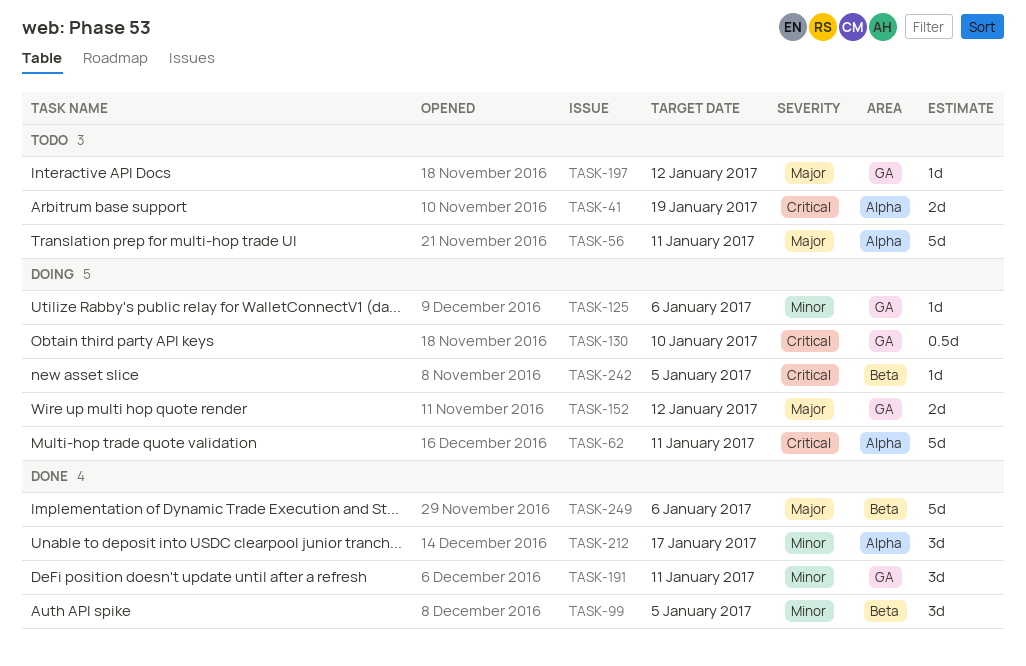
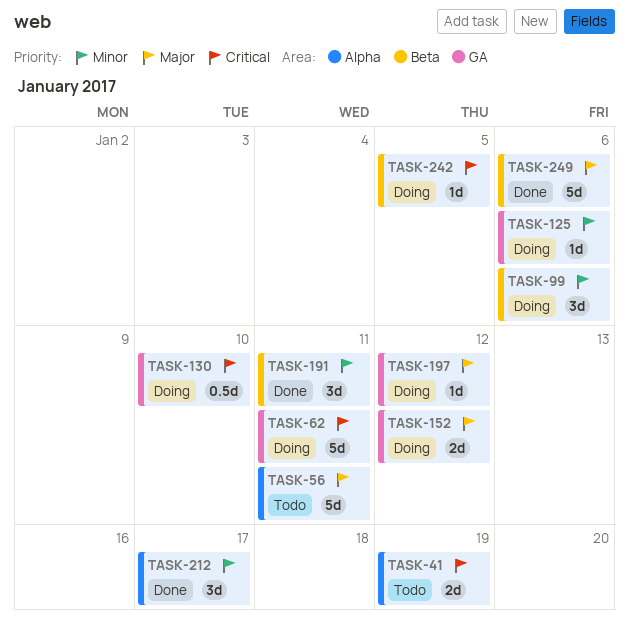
TASK-62, label: Alpha -> GA
TASK-99, status: Done -> Doing
TASK-99, due: Jan 5 -> Jan 6
TASK-191, label: GA -> Beta
TASK-197, status: Todo -> Doing

